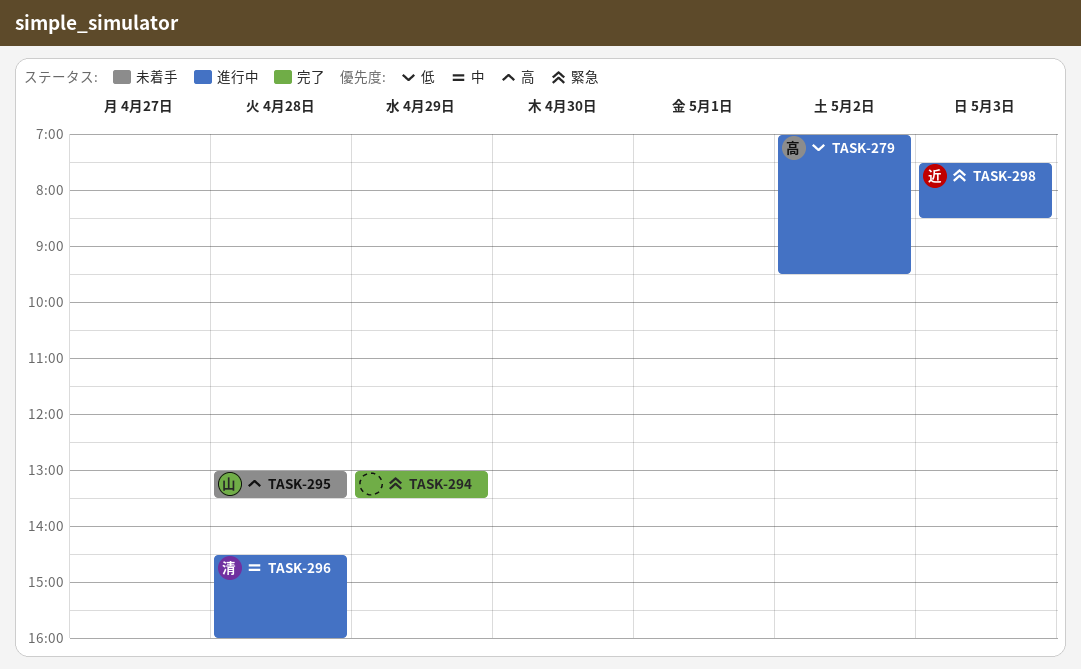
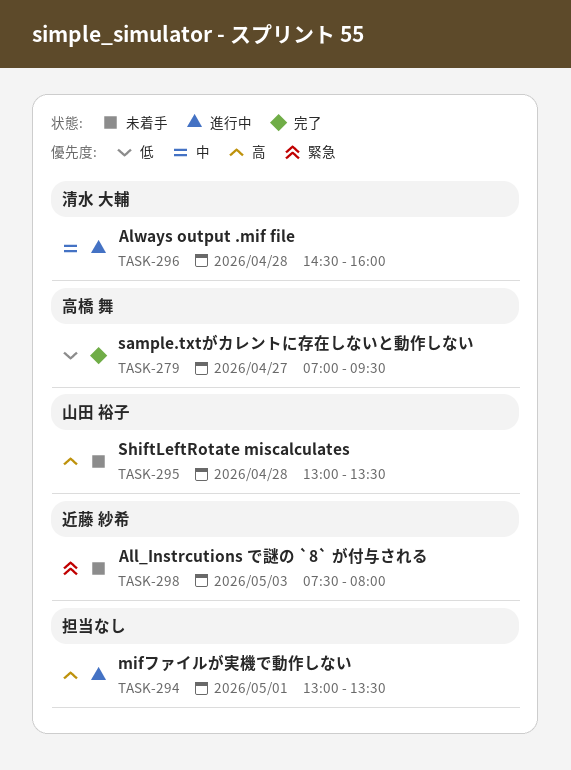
TASK-279, status: 進行中 -> 完了
TASK-279, day: May 2 -> Apr 27
TASK-294, status: 完了 -> 進行中
TASK-294, priority: 緊急 -> 高
TASK-294, day: Apr 29 -> May 1
TASK-298, status: 進行中 -> 未着手
TASK-298, ends: 08:30 -> 08:00

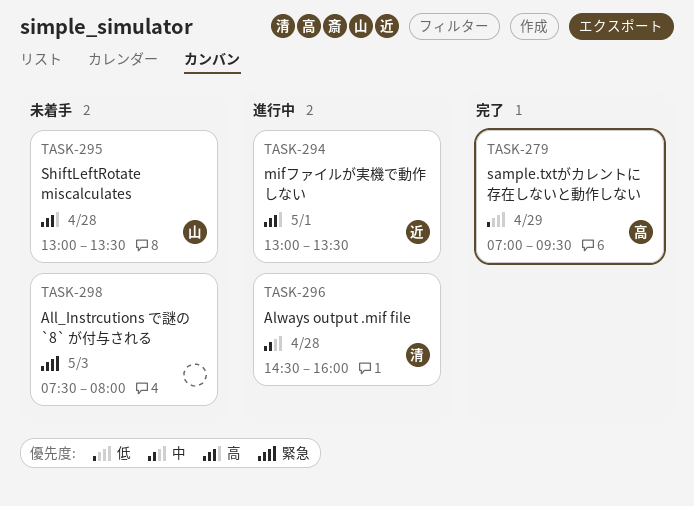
TASK-279, day: Apr 27 -> Apr 29
TASK-294, owner: none -> 近藤 紗希
TASK-298, owner: 近藤 紗希 -> none

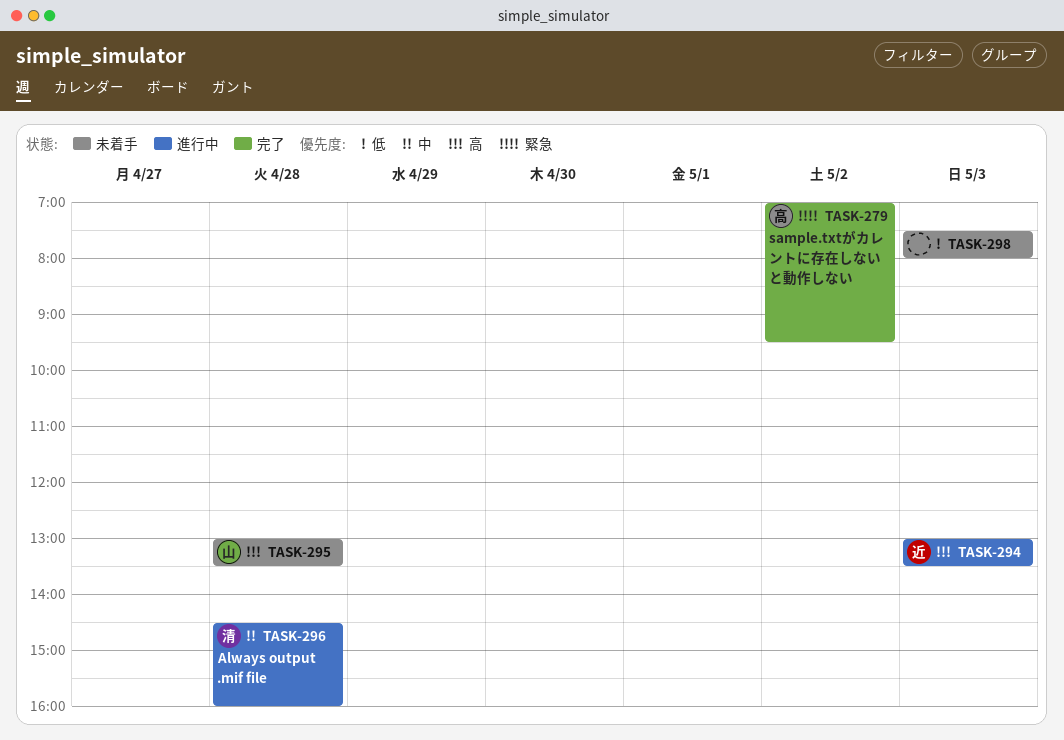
TASK-279, priority: 低 -> 緊急
TASK-279, day: Apr 29 -> May 2
TASK-294, day: May 1 -> May 3
TASK-298, priority: 緊急 -> 低

